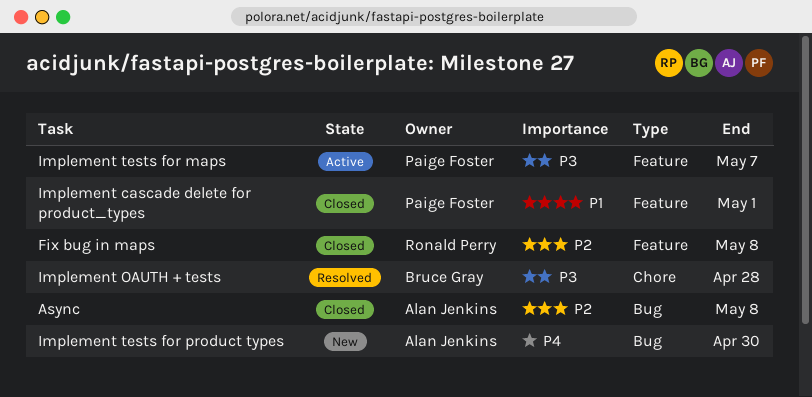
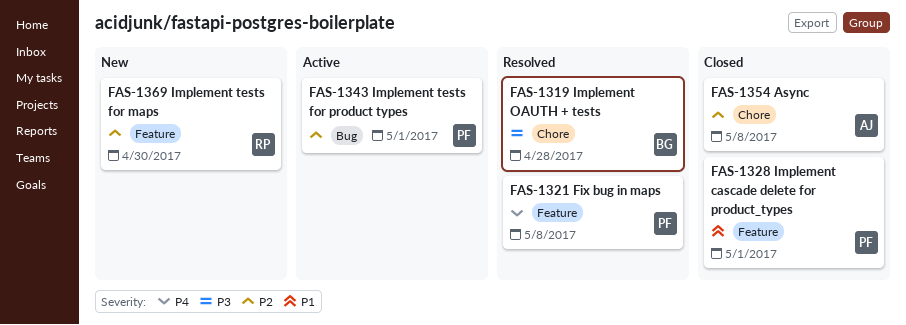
Async, label: Bug -> Chore
Fix bug in maps, status: Closed -> Resolved
Fix bug in maps, owner: Ronald Perry -> Paige Foster
Fix bug in maps, priority: P2 -> P4
Implement tests for maps, status: Active -> New
Implement tests for maps, owner: Paige Foster -> Ronald Perry
Implement tests for maps, priority: P3 -> P2
Implement tests for maps, due: May 7 -> Apr 30
Implement tests for product types, status: New -> Active
Implement tests for product types, owner: Alan Jenkins -> Paige Foster
Implement tests for product types, priority: P4 -> P2
Implement tests for product types, due: Apr 30 -> May 1

